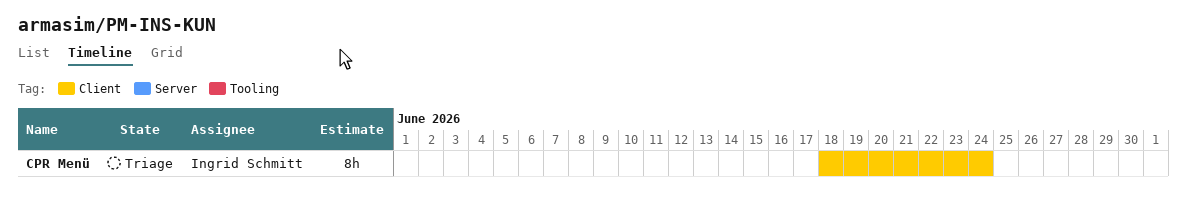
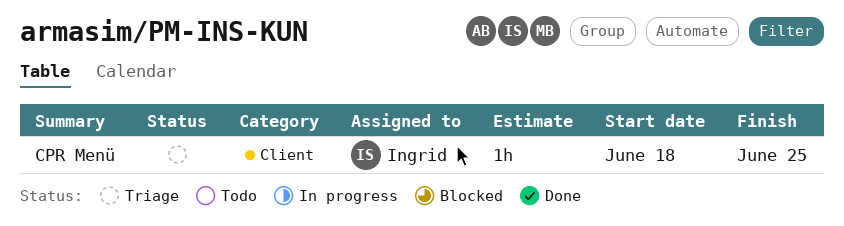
CPR Menü, estimate: 8h -> 1h
CPR Menü, due: Jun 24 -> Jun 25

